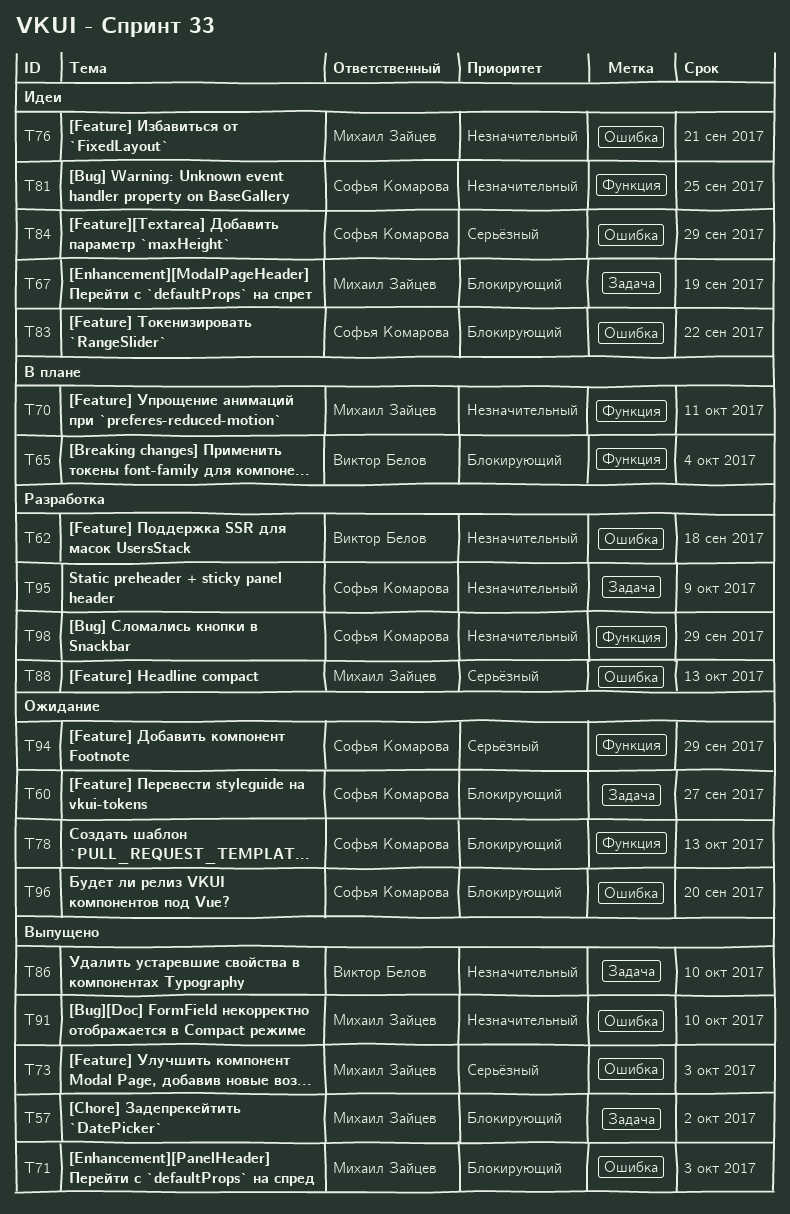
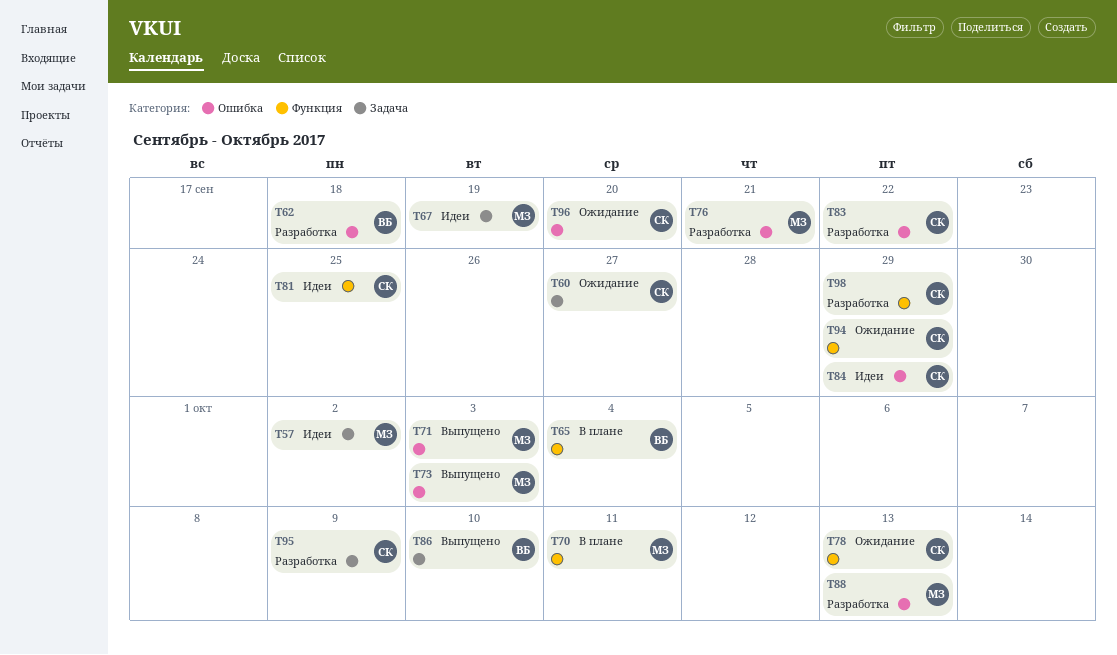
T57, status: Выпущено -> Идеи
T76, status: Идеи -> Разработка
T83, status: Идеи -> Разработка
T91: present -> none

